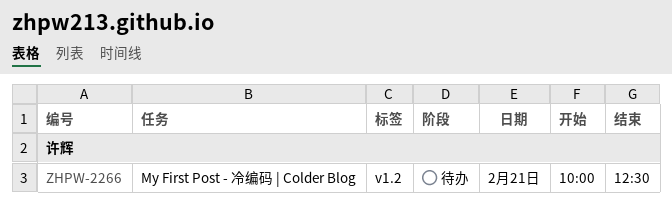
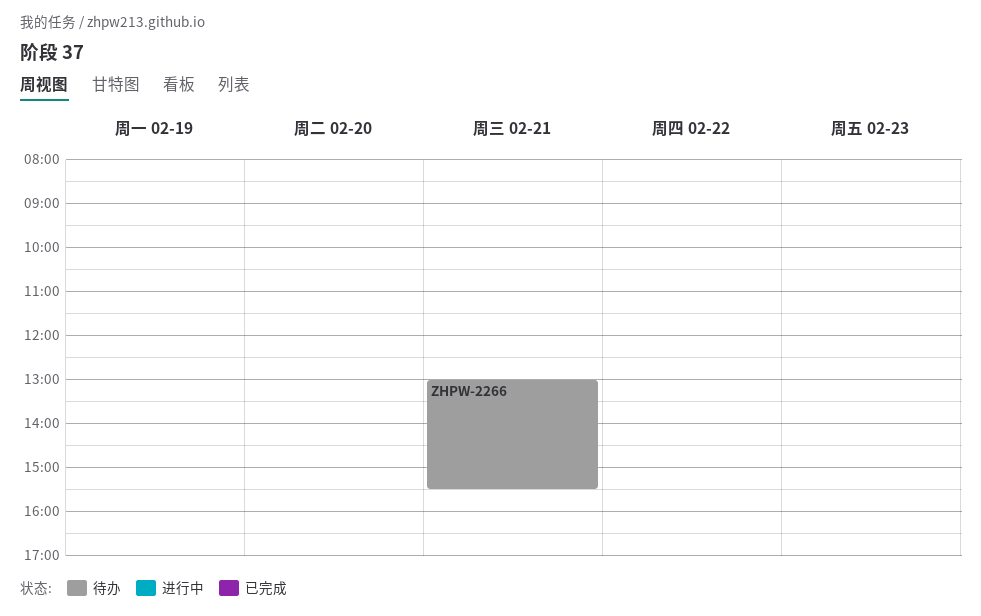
ZHPW-2266, begins: 10:00 -> 13:00
ZHPW-2266, ends: 12:30 -> 15:30

